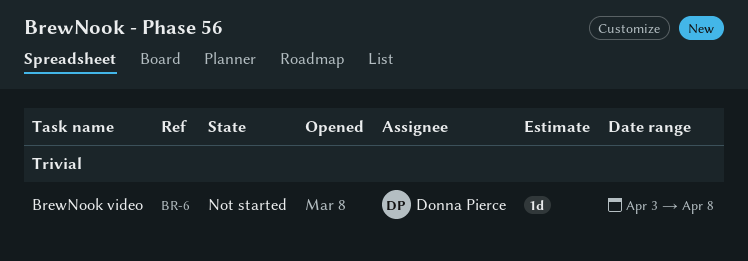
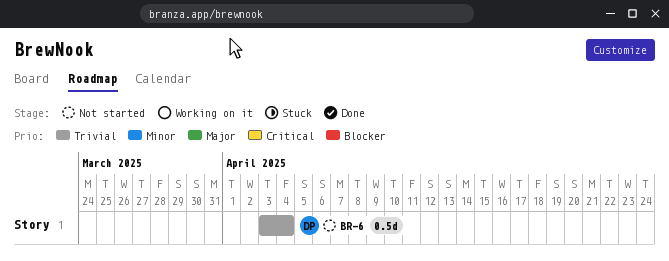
BR-6, estimate: 1d -> 0.5d
BR-6, due: Apr 8 -> Apr 4

